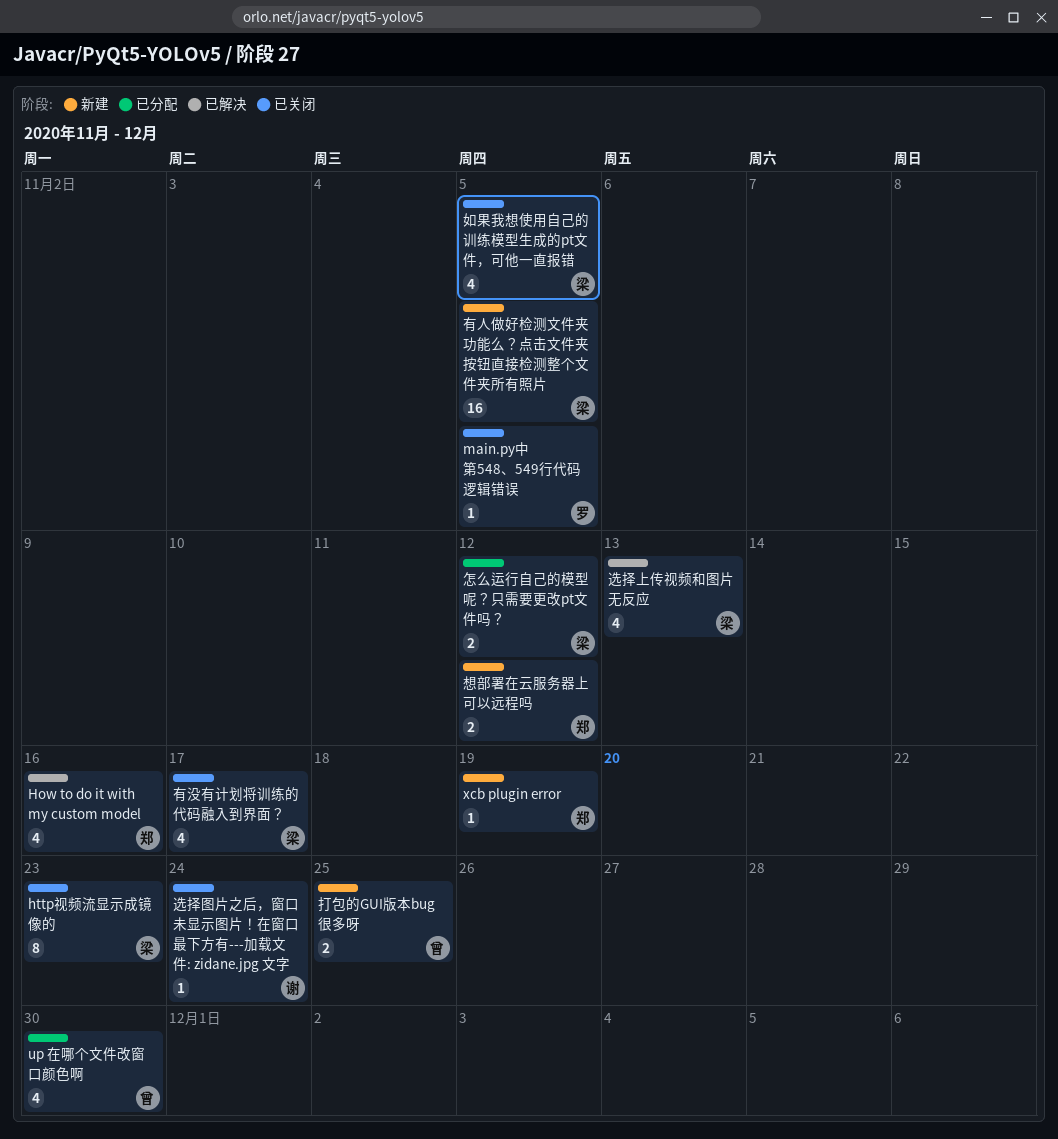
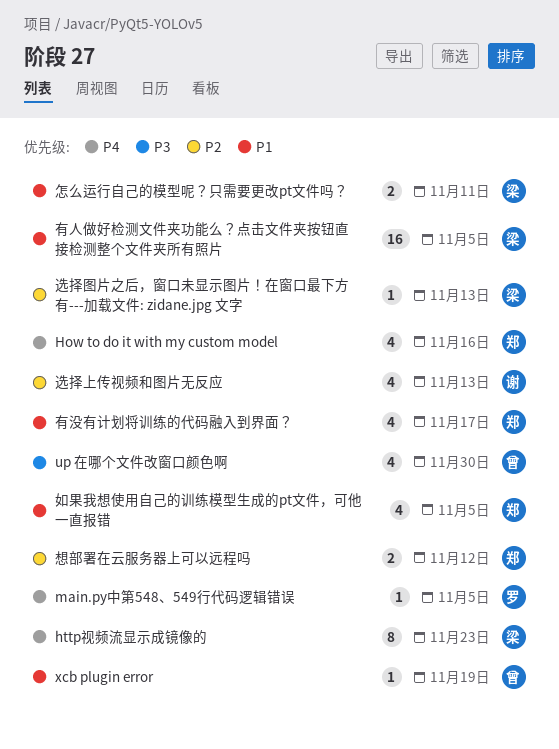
xcb plugin error, owner: 郑 -> 曾
如果我想使用自己的训练模型生成的pt文件，可他一直报错, owner: 梁 -> 郑
怎么运行自己的模型呢？只需要更改pt文件吗？, due: Nov 12 -> Nov 11
打包的GUI版本bug很多呀: present -> none
有没有计划将训练的代码融入到界面？, owner: 梁 -> 郑
选择上传视频和图片无反应, owner: 梁 -> 谢
选择图片之后，窗口未显示图片！在窗口最下方有---加载文件: zidane.jpg 文字, owner: 谢 -> 梁
选择图片之后，窗口未显示图片！在窗口最下方有---加载文件: zidane.jpg 文字, due: Nov 24 -> Nov 13

